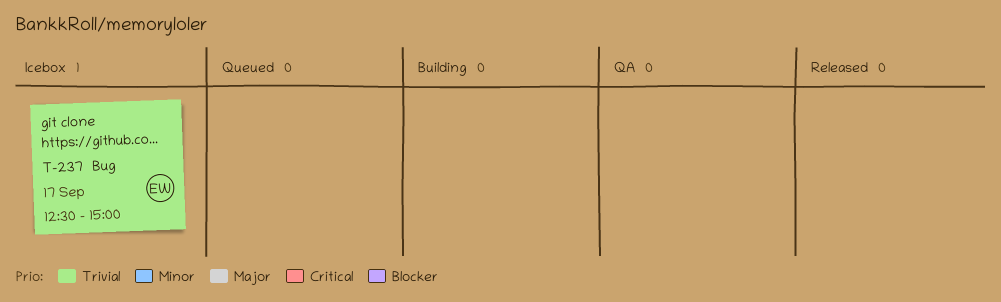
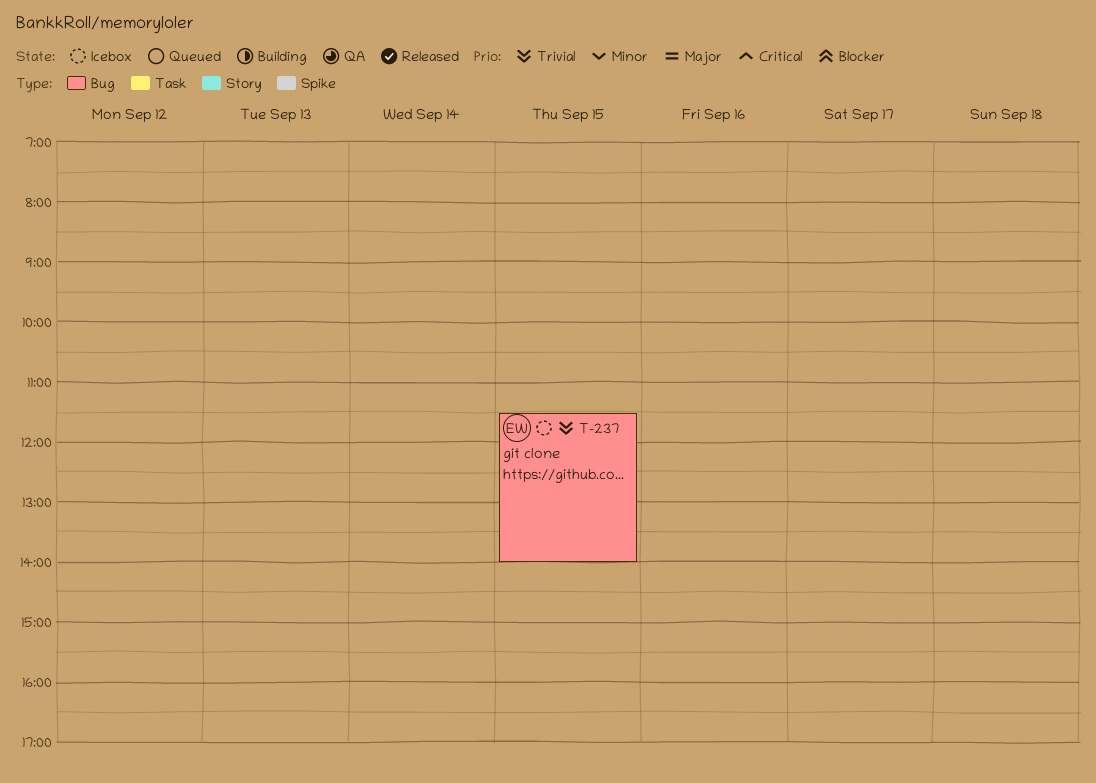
T-237, day: Sep 17 -> Sep 15
T-237, begins: 12:30 -> 11:30
T-237, ends: 15:00 -> 14:00

